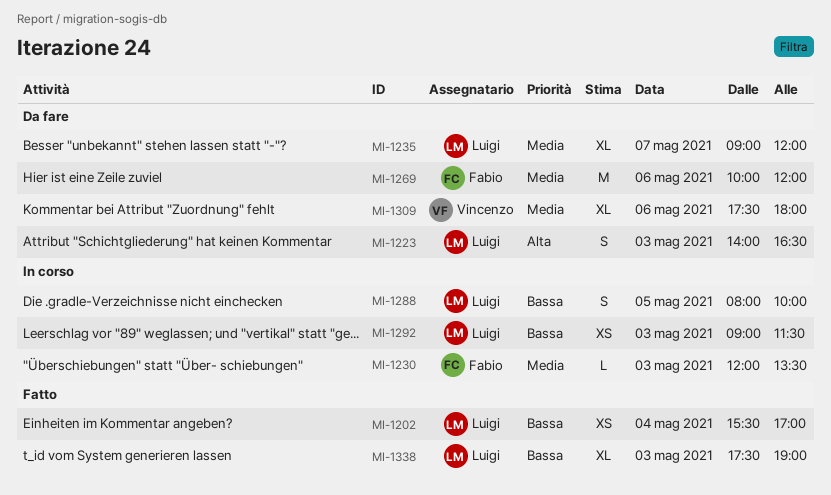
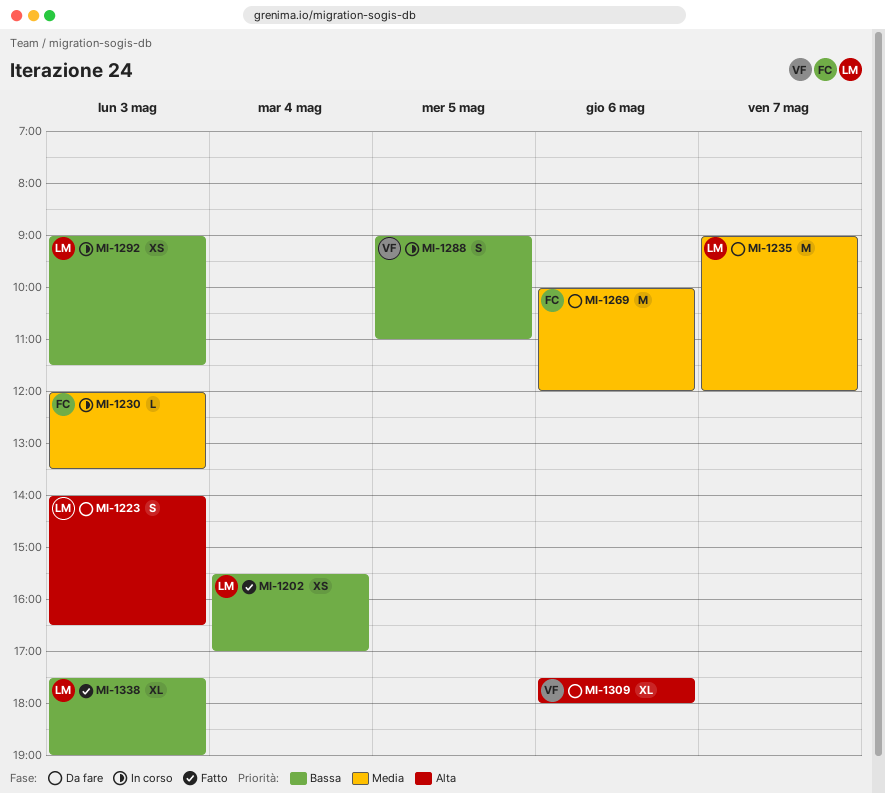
MI-1235, estimate: XL -> M
MI-1288, owner: Luigi -> Vincenzo
MI-1288, begins: 08:00 -> 09:00
MI-1288, ends: 10:00 -> 11:00
MI-1309, priority: Media -> Alta

